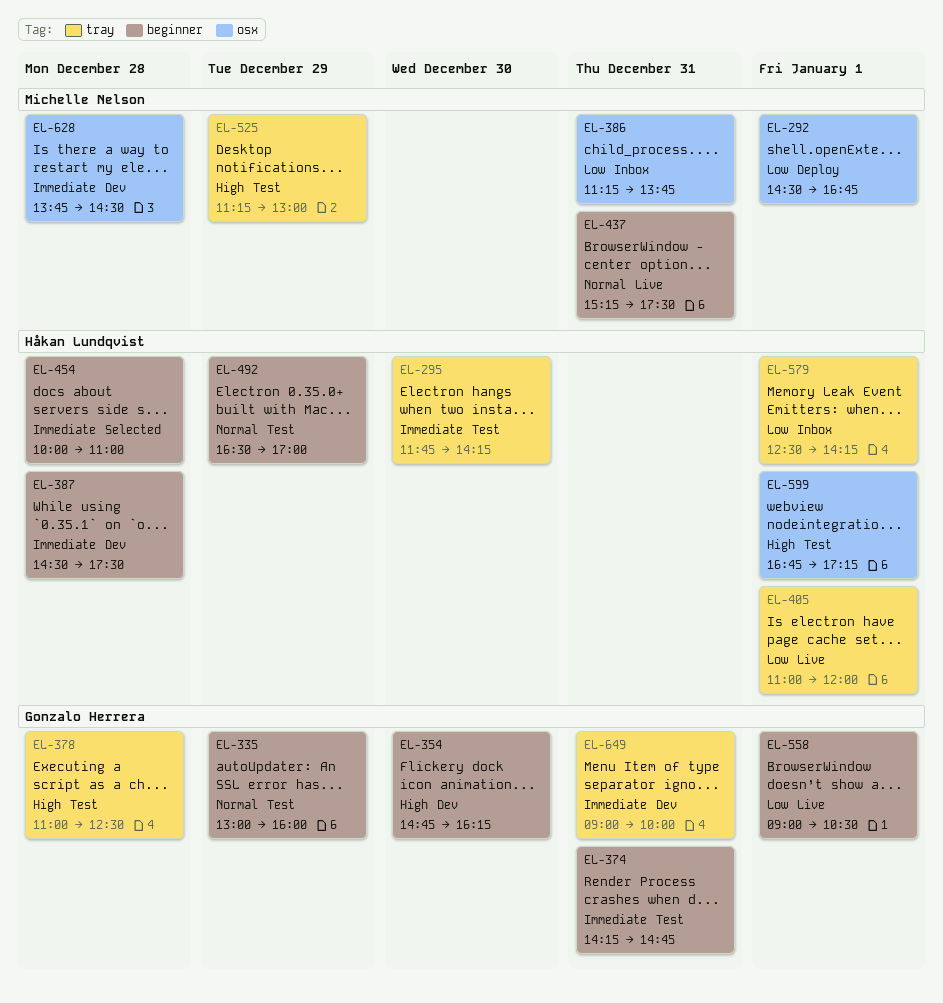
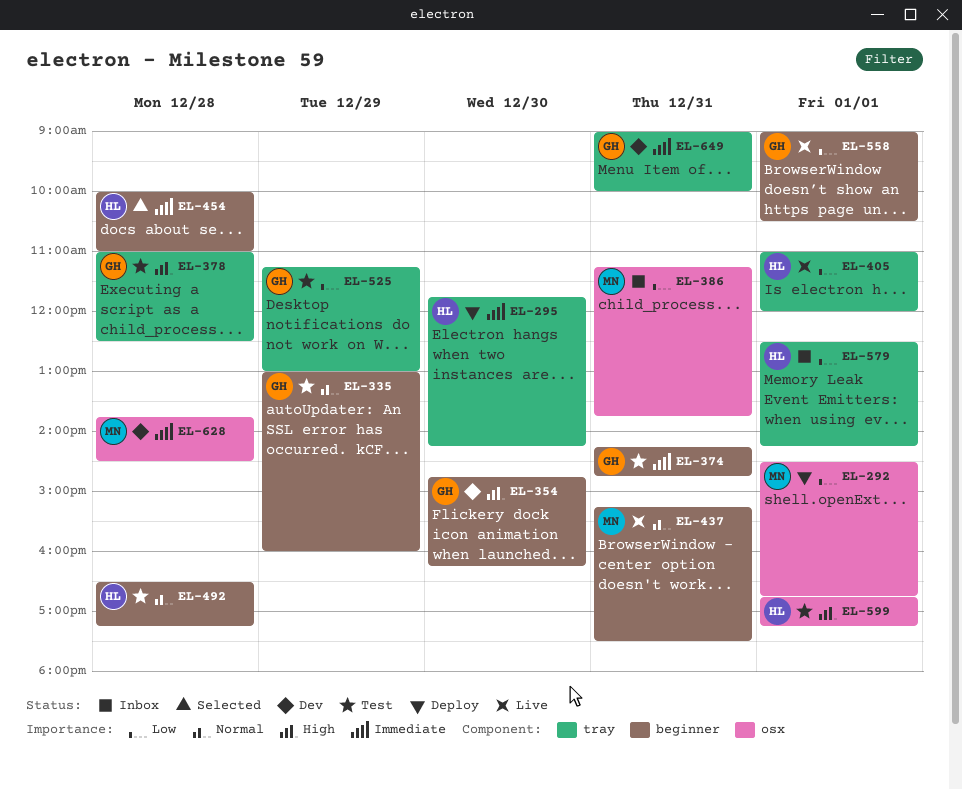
EL-295, status: Test -> Deploy
EL-387: present -> none
EL-492, day: Dec 29 -> Dec 28
EL-492, ends: 17:00 -> 17:15
EL-525, owner: Michelle Nelson -> Gonzalo Herrera
EL-525, priority: High -> Low

